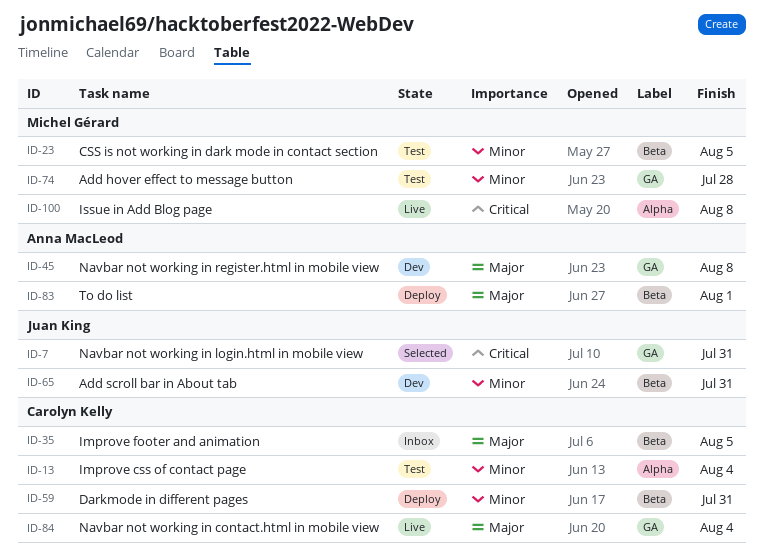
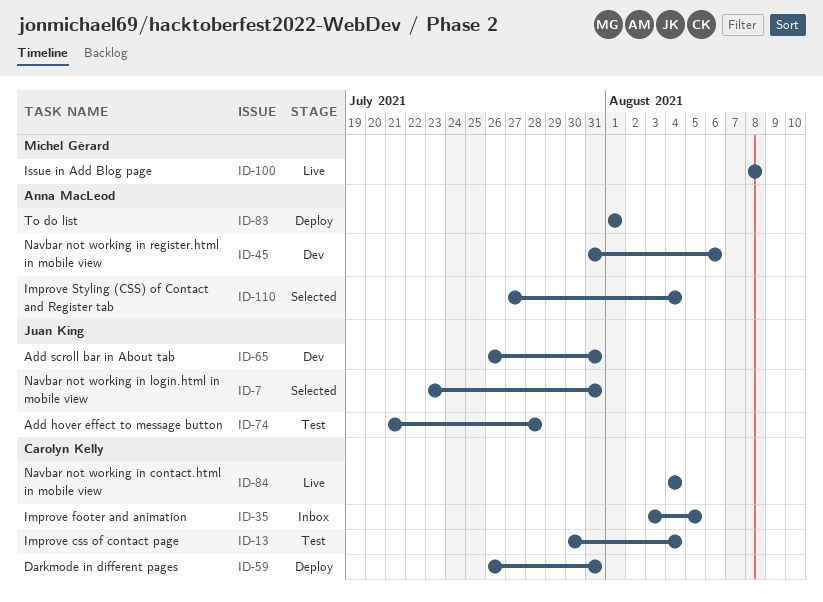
ID-23: present -> none
ID-45, due: Aug 8 -> Aug 6
ID-74, owner: Michel Gérard -> Juan King
ID-110: none -> present

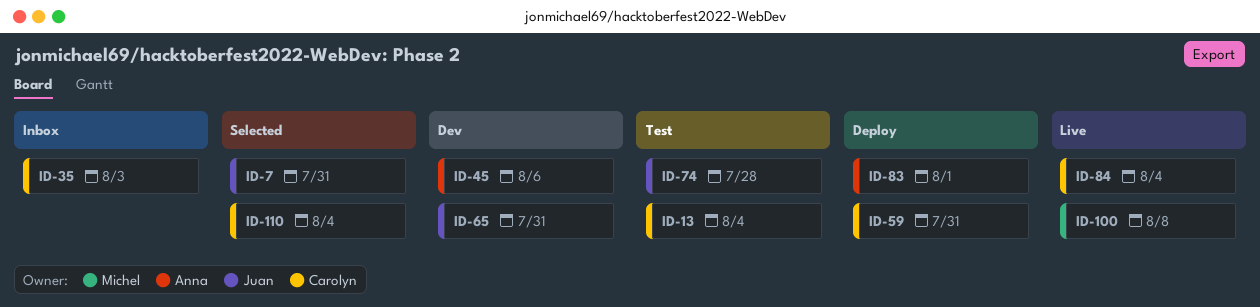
ID-35, due: Aug 5 -> Aug 3
ID-110, owner: Anna MacLeod -> Carolyn Kelly

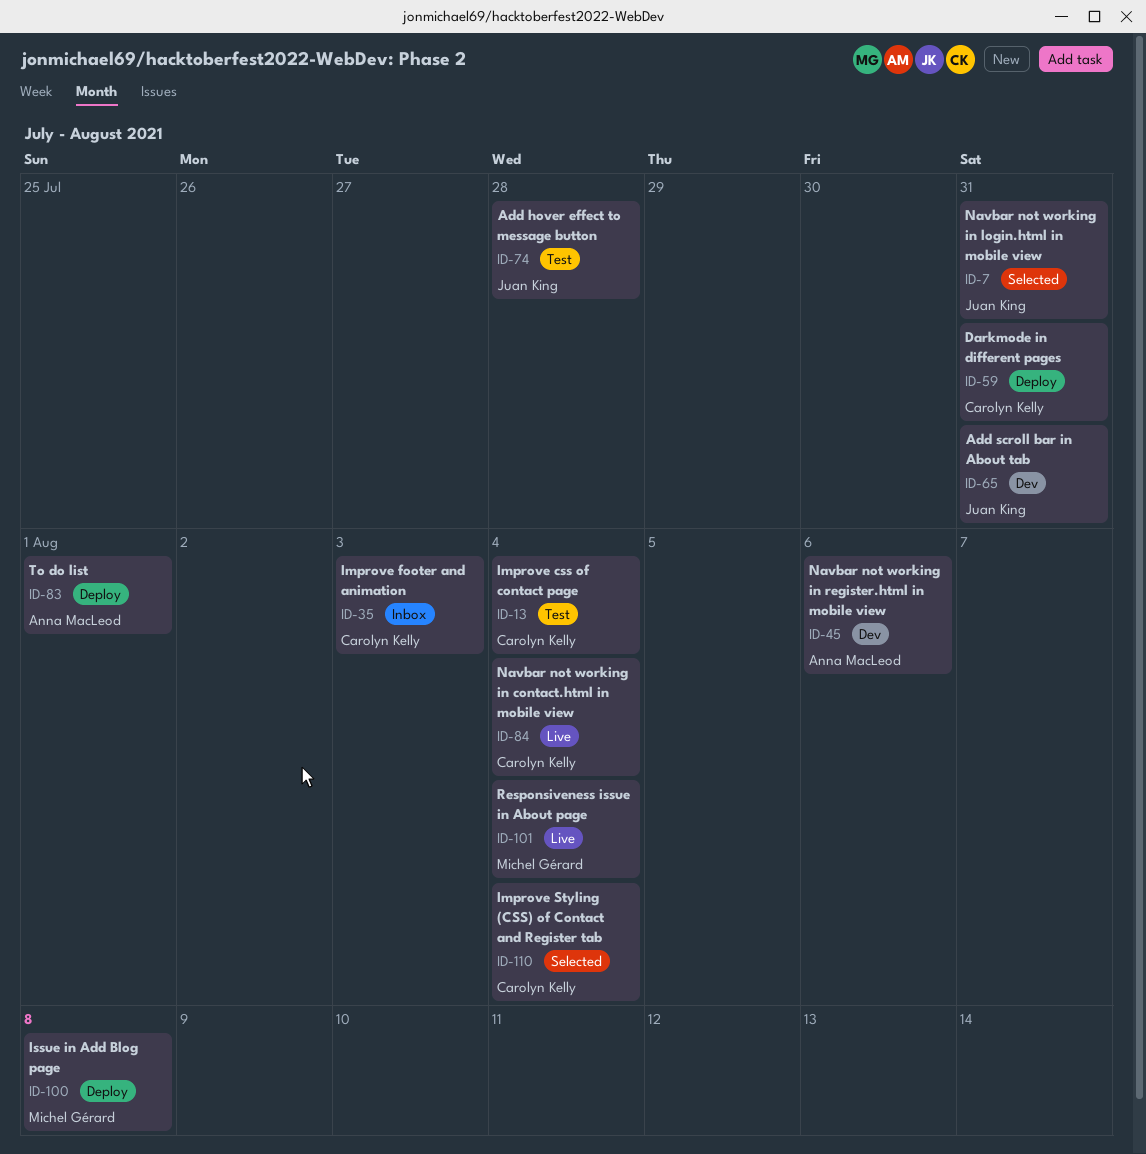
ID-100, status: Live -> Deploy
ID-101: none -> present

